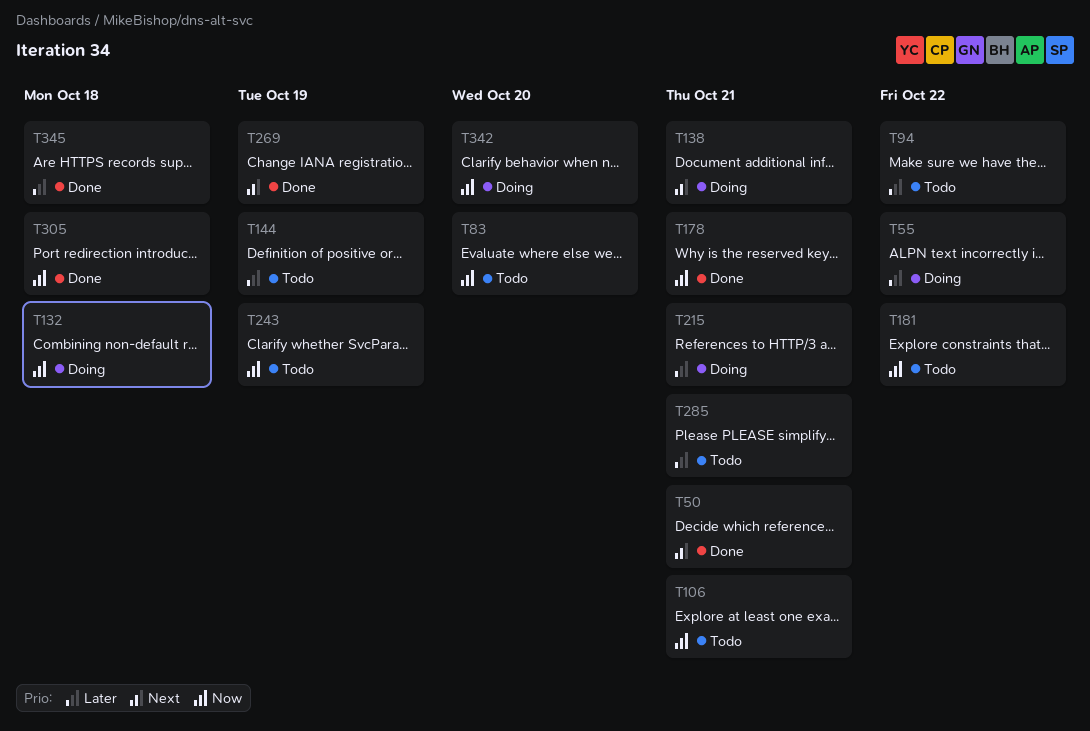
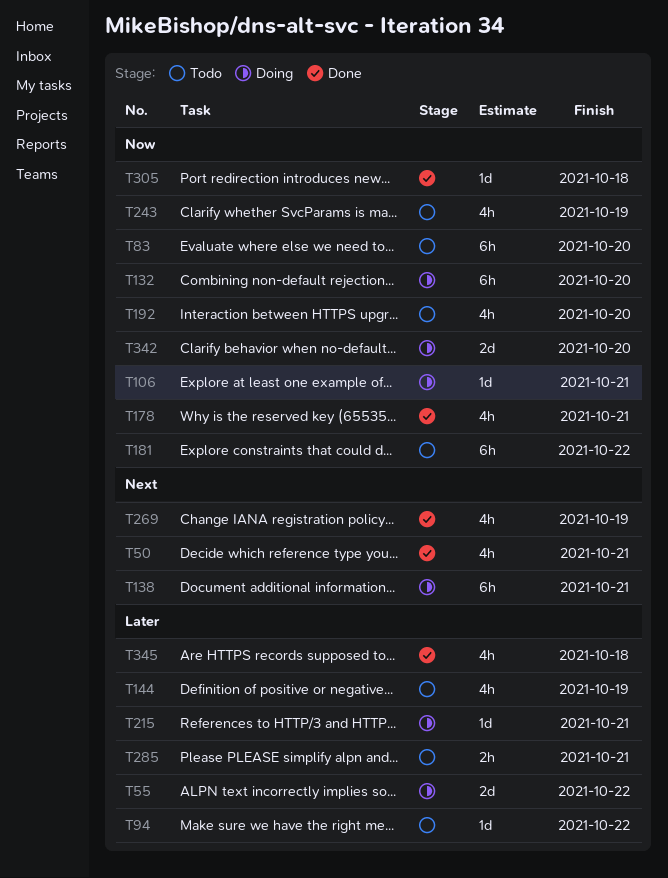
T106, status: Todo -> Doing
T132, due: Oct 18 -> Oct 20
T192: none -> present

